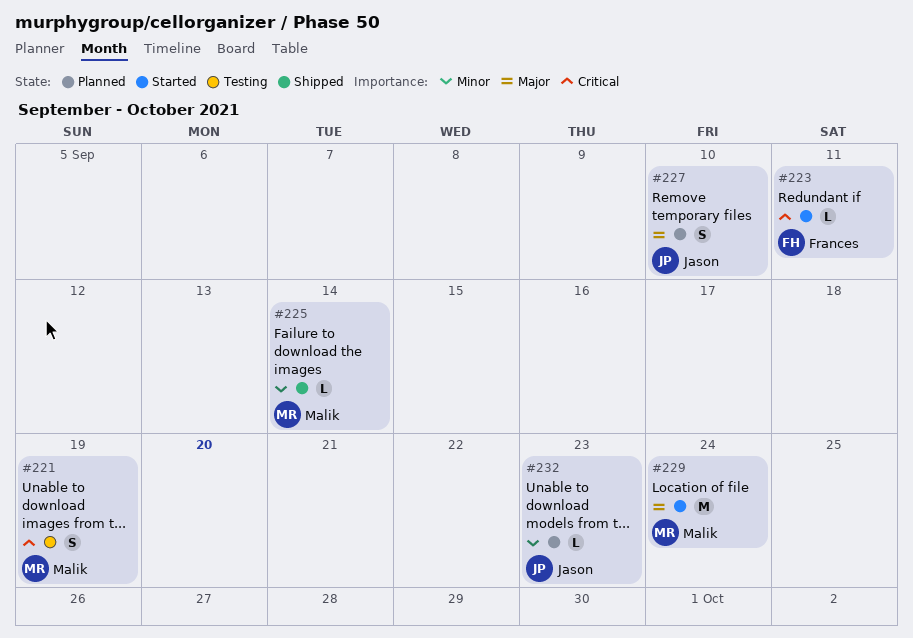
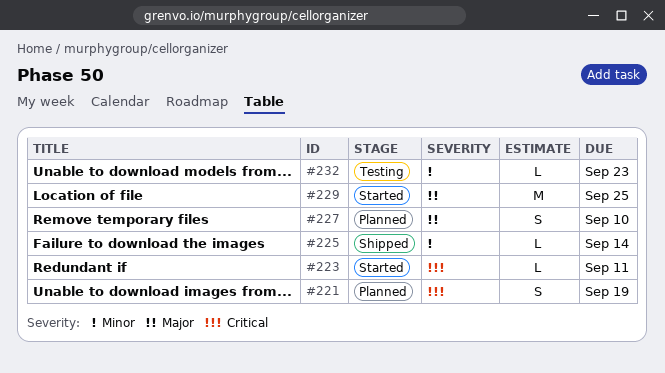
#221, status: Testing -> Planned
#229, due: Sep 24 -> Sep 25
#232, status: Planned -> Testing

